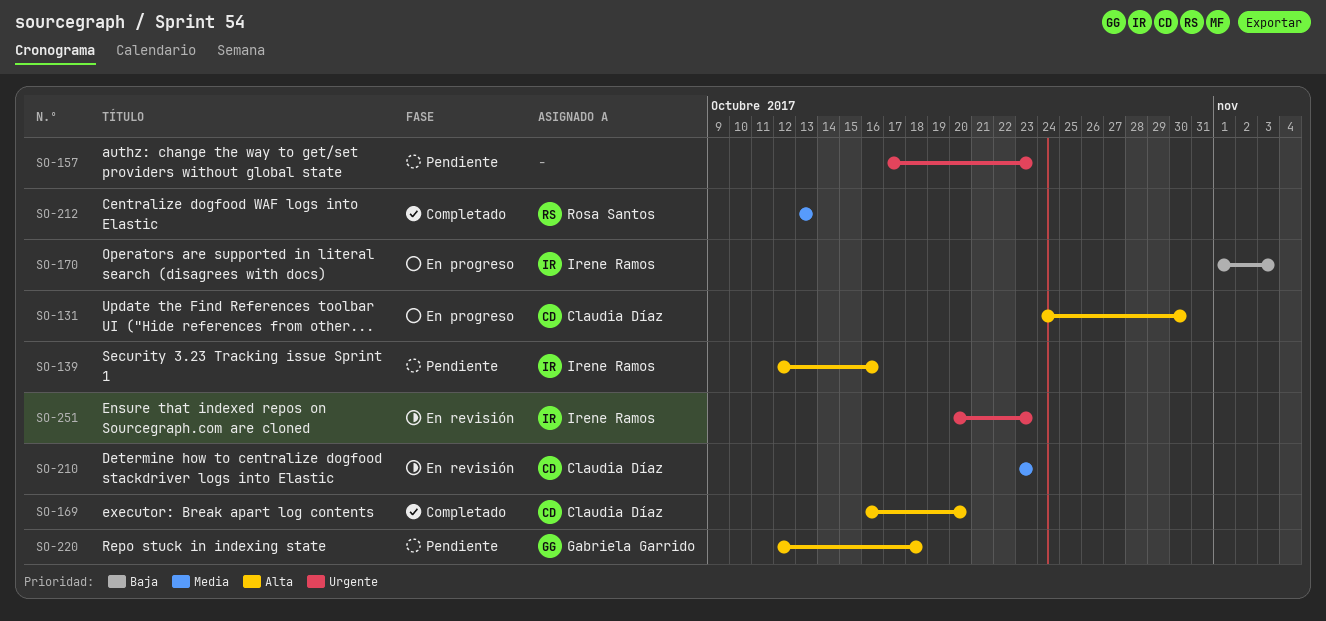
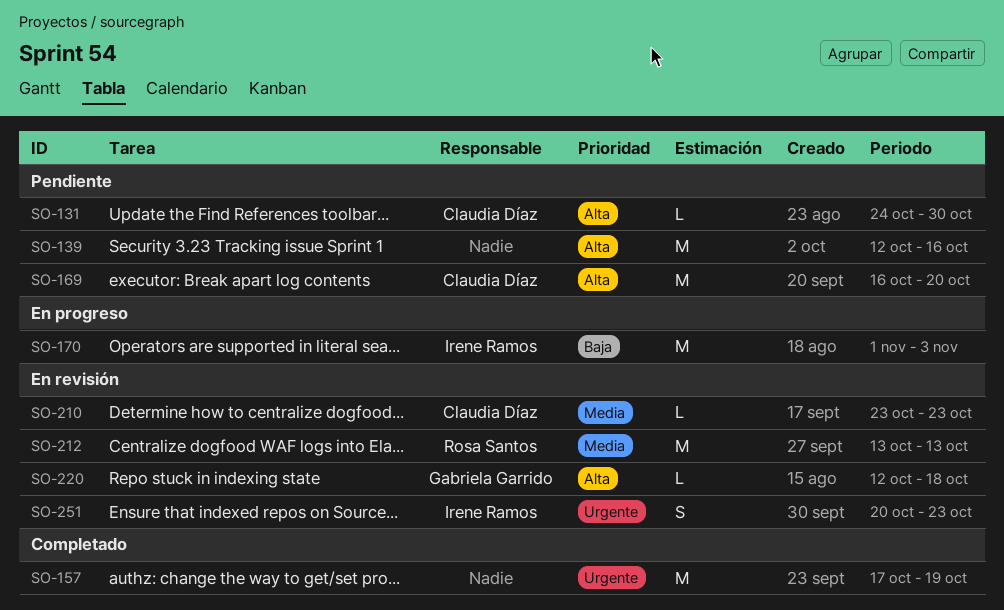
SO-131, status: En progreso -> Pendiente
SO-139, owner: Irene Ramos -> none
SO-157, status: Pendiente -> Completado
SO-157, due: Oct 23 -> Oct 19
SO-169, status: Completado -> Pendiente
SO-212, status: Completado -> En revisión
SO-220, status: Pendiente -> En revisión

